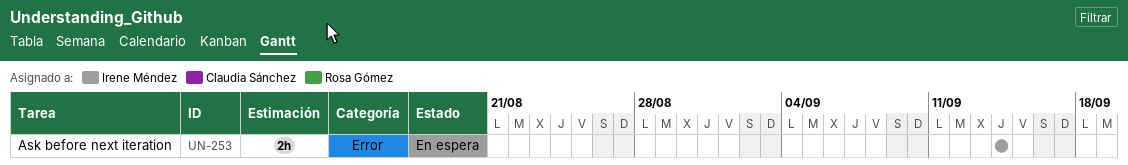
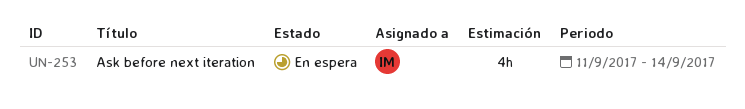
UN-253, estimate: 2h -> 4h
UN-253, start: Sep 14 -> Sep 11

